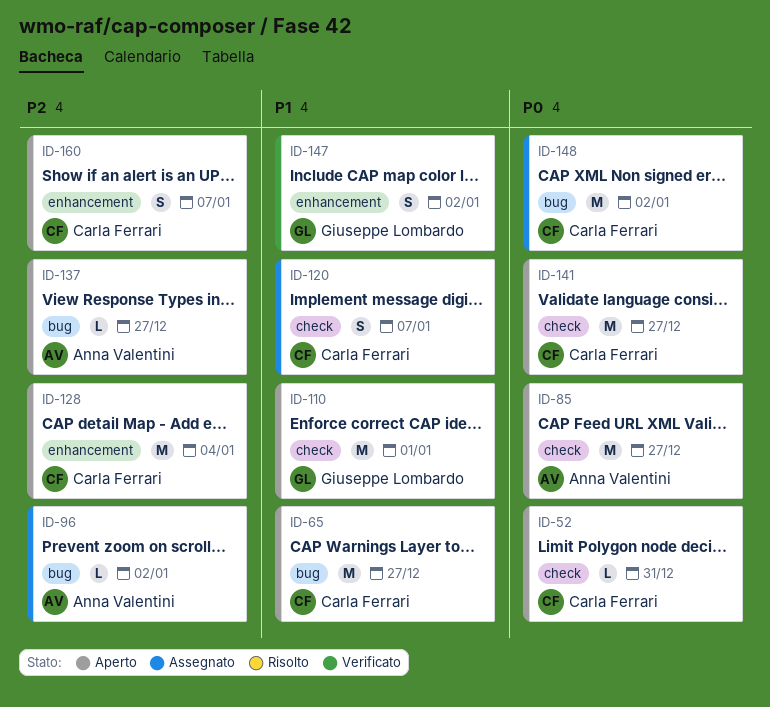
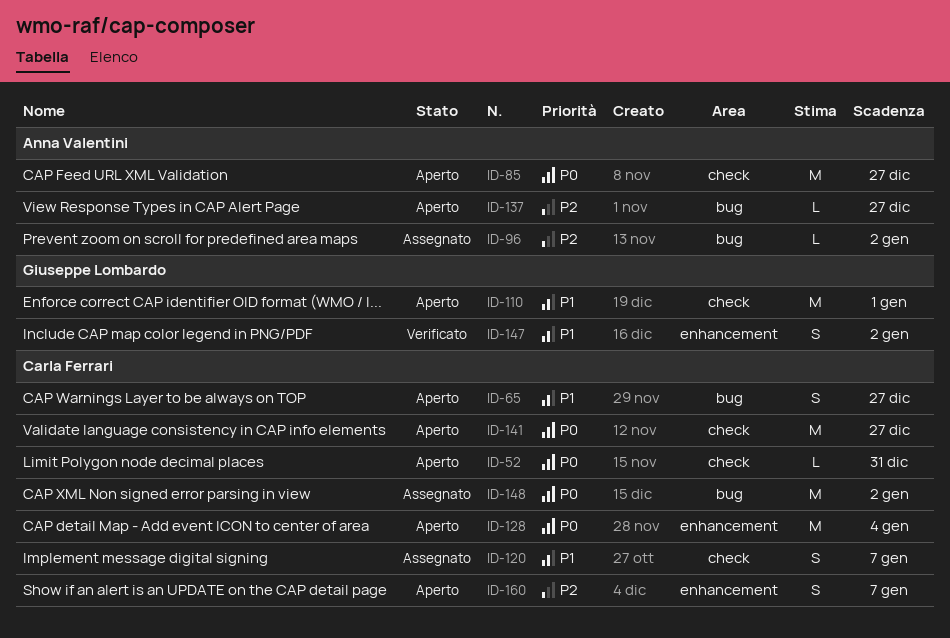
ID-65, estimate: M -> S
ID-128, priority: P2 -> P0

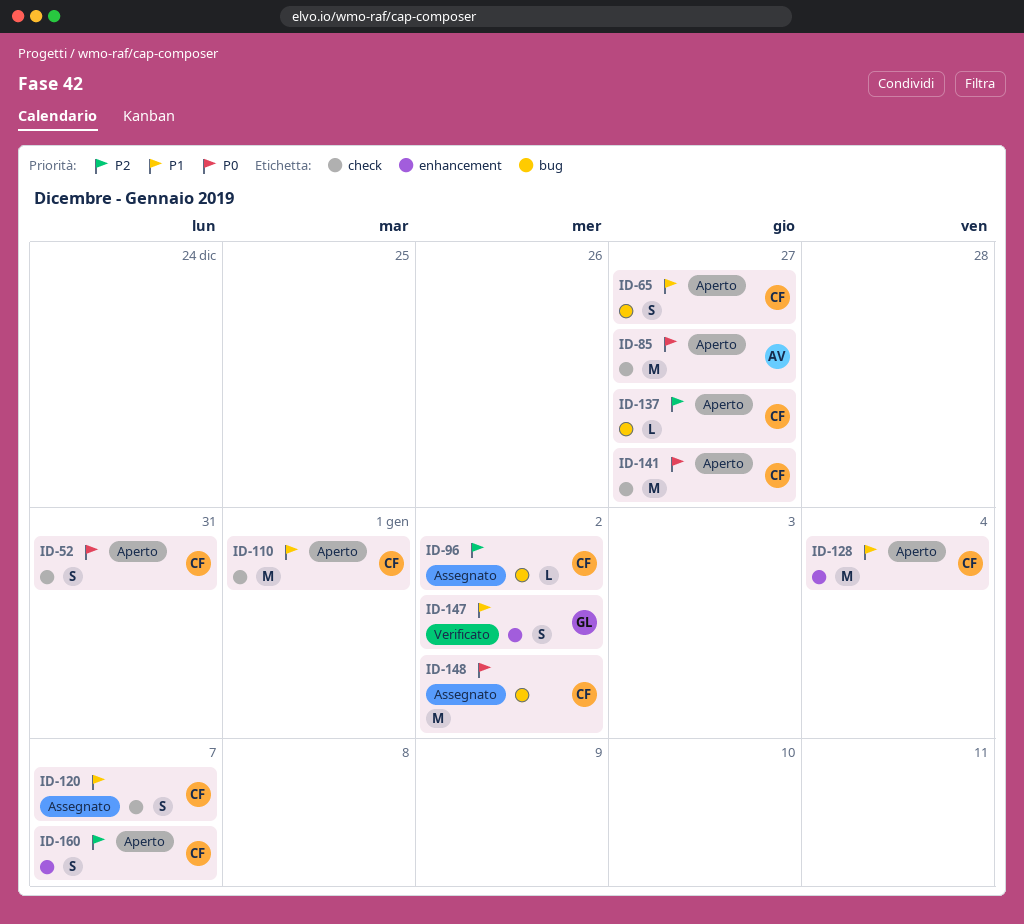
ID-52, estimate: L -> S
ID-96, owner: Anna Valentini -> Carla Ferrari
ID-110, owner: Giuseppe Lombardo -> Carla Ferrari
ID-128, priority: P0 -> P1
ID-137, owner: Anna Valentini -> Carla Ferrari

